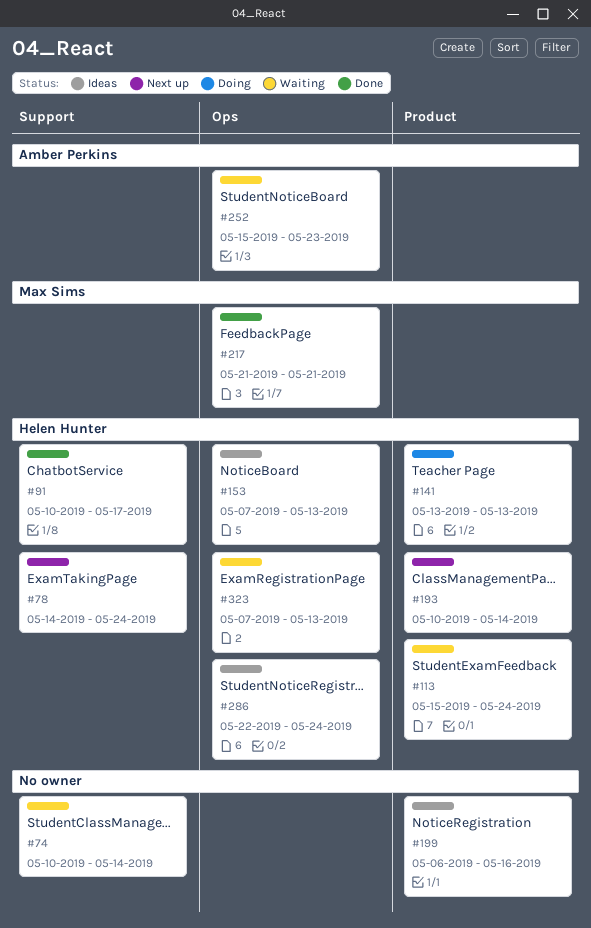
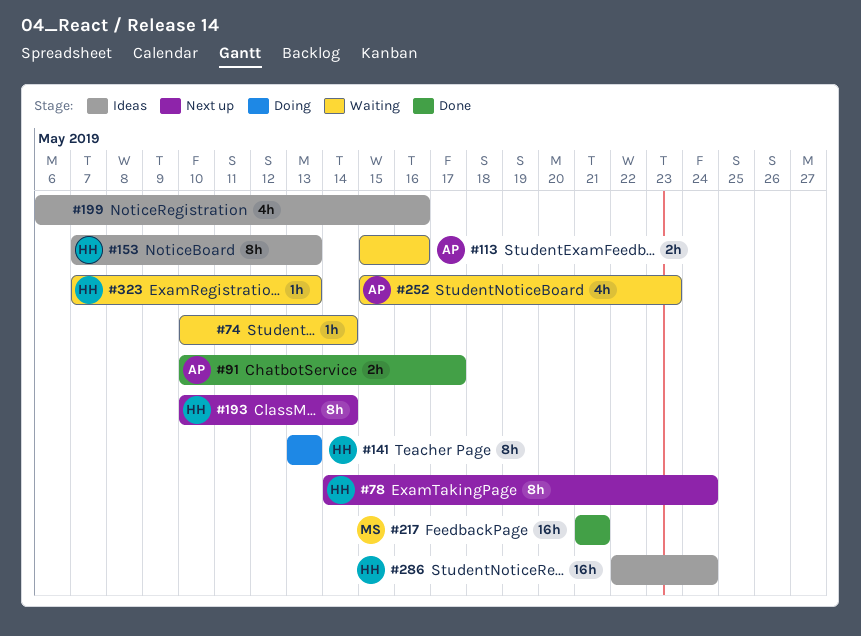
#91, owner: Helen Hunter -> Amber Perkins
#113, owner: Helen Hunter -> Amber Perkins
#113, due: May 24 -> May 16

